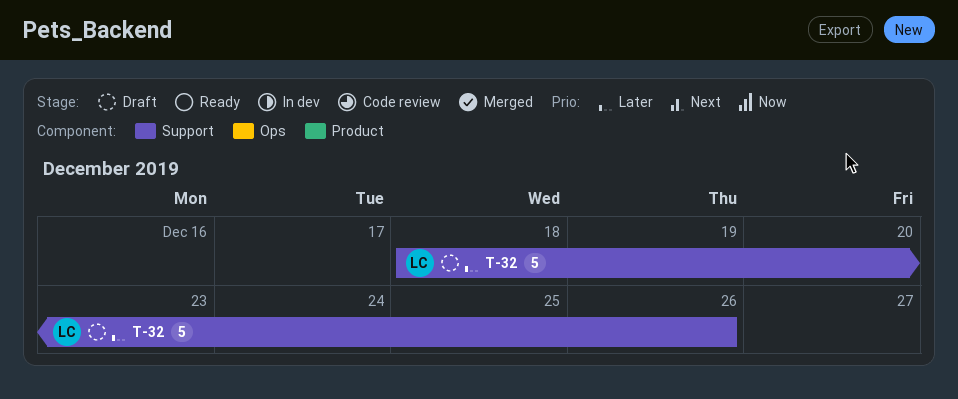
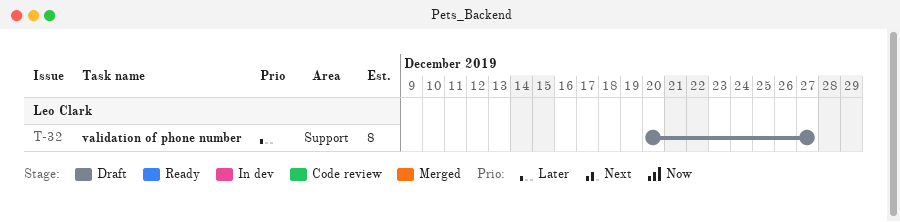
T-32, estimate: 5 -> 8
T-32, start: Dec 18 -> Dec 20
T-32, due: Dec 26 -> Dec 27

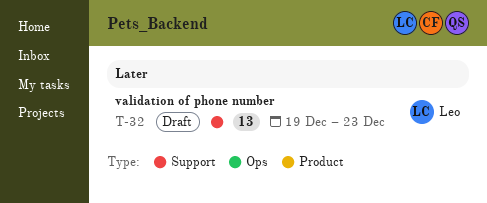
T-32, estimate: 8 -> 13
T-32, start: Dec 20 -> Dec 19
T-32, due: Dec 27 -> Dec 23

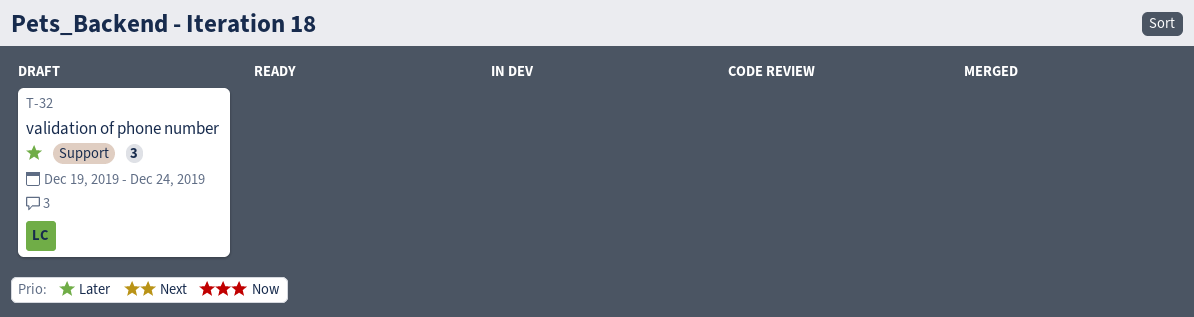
T-32, estimate: 13 -> 3
T-32, due: Dec 23 -> Dec 24

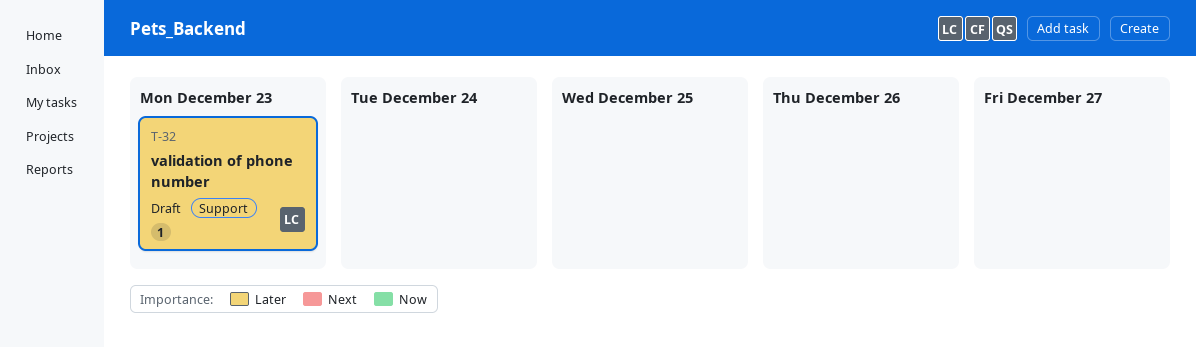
T-32, estimate: 3 -> 1
T-32, due: Dec 24 -> Dec 23

